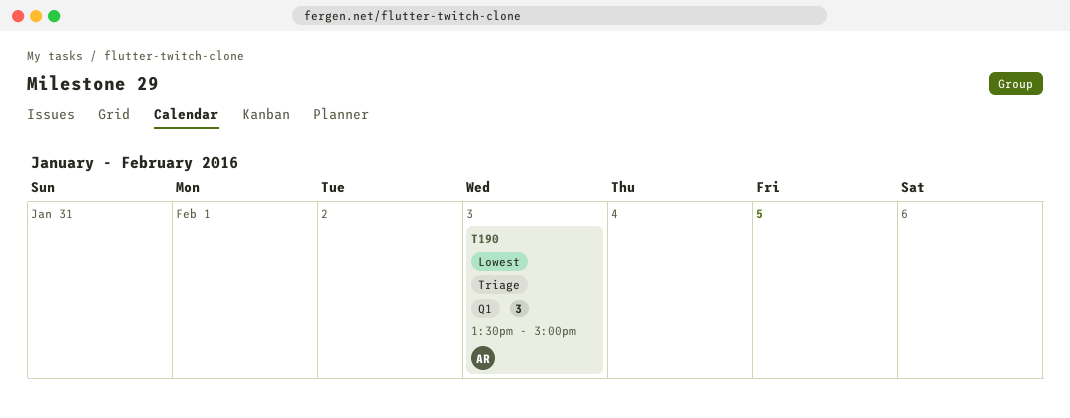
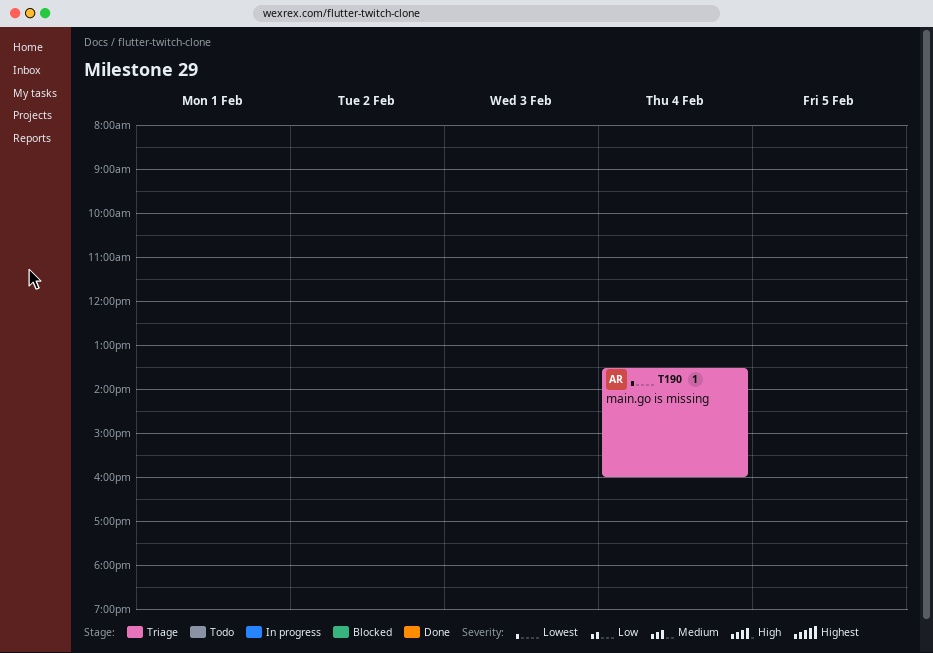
T190, estimate: 3 -> 1
T190, day: Feb 3 -> Feb 4
T190, ends: 15:00 -> 16:00

